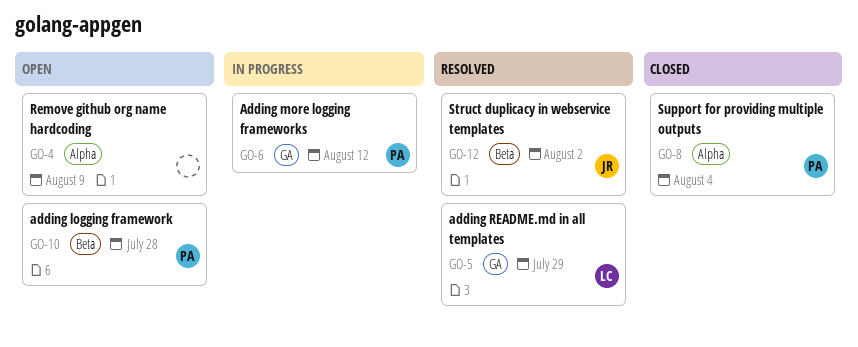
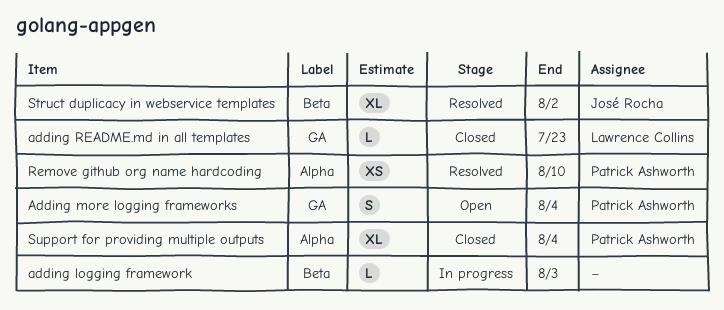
adding logging framework, status: Open -> In progress
adding logging framework, owner: Patrick Ashworth -> none
adding logging framework, due: Jul 28 -> Aug 3
Adding more logging frameworks, status: In progress -> Open
Adding more logging frameworks, due: Aug 12 -> Aug 4
adding README.md in all templates, status: Resolved -> Closed
adding README.md in all templates, due: Jul 29 -> Jul 23
Remove github org name hardcoding, status: Open -> Resolved
Remove github org name hardcoding, owner: none -> Patrick Ashworth
Remove github org name hardcoding, due: Aug 9 -> Aug 10

